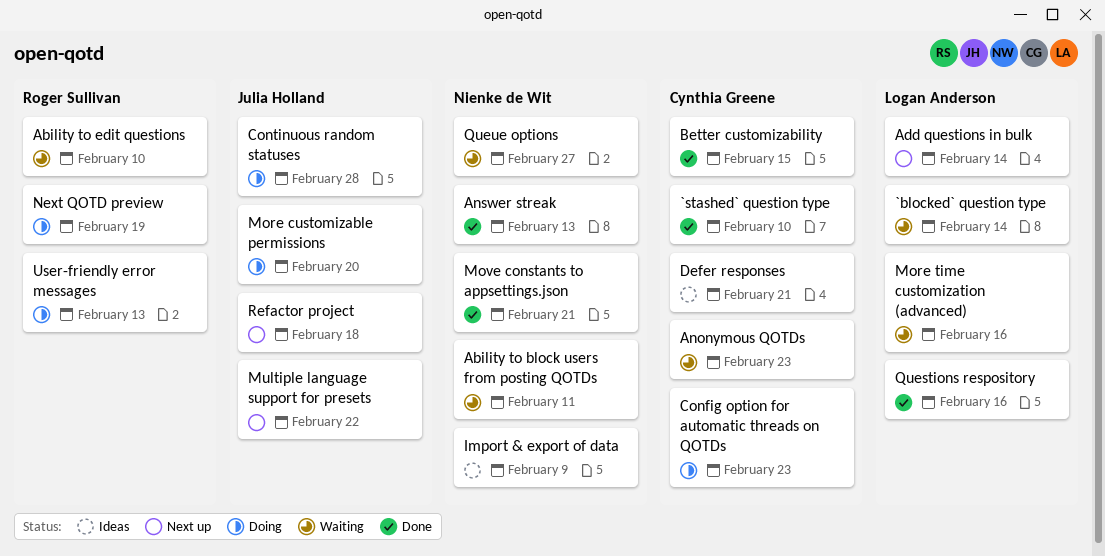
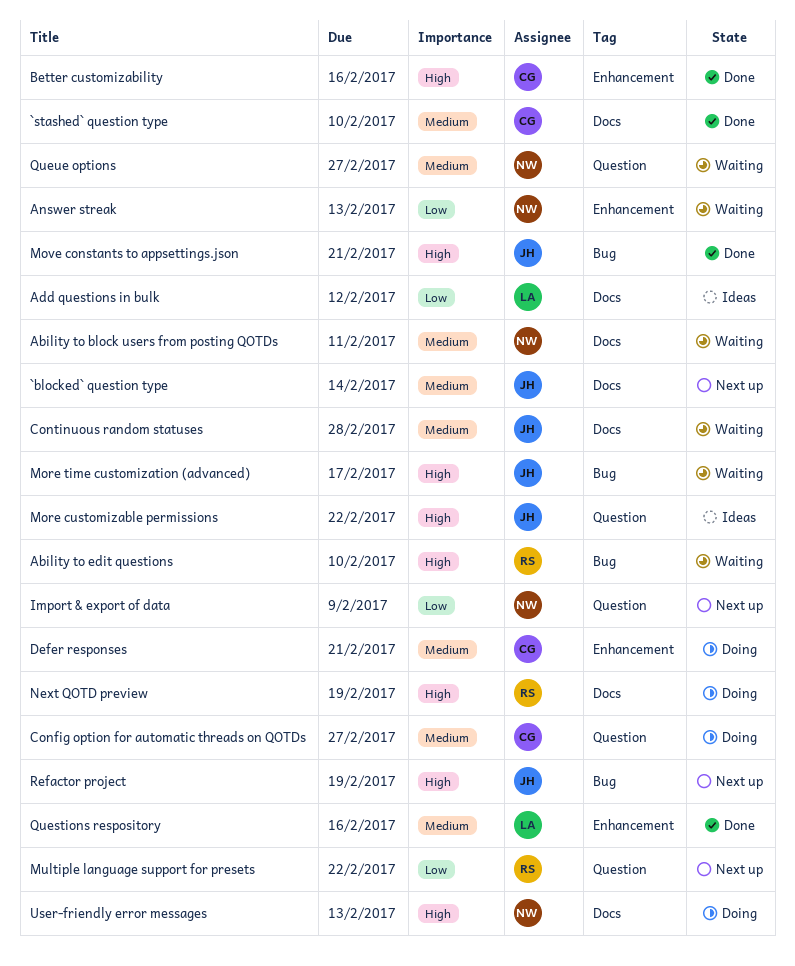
`blocked` question type, status: Waiting -> Next up
`blocked` question type, owner: Logan Anderson -> Julia Holland
Add questions in bulk, status: Next up -> Ideas
Add questions in bulk, due: Feb 14 -> Feb 12
Anonymous QOTDs: present -> none
Answer streak, status: Done -> Waiting
Better customizability, due: Feb 15 -> Feb 16
Config option for automatic threads on QOTDs, due: Feb 23 -> Feb 27
Continuous random statuses, status: Doing -> Waiting
Defer responses, status: Ideas -> Doing
Import & export of data, status: Ideas -> Next up
More customizable permissions, status: Doing -> Ideas
More customizable permissions, due: Feb 20 -> Feb 22
More time customization (advanced), owner: Logan Anderson -> Julia Holland
More time customization (advanced), due: Feb 16 -> Feb 17
Move constants to appsettings.json, owner: Nienke de Wit -> Julia Holland
Multiple language support for presets, owner: Julia Holland -> Roger Sullivan
Refactor project, due: Feb 18 -> Feb 19
User-friendly error messages, owner: Roger Sullivan -> Nienke de Wit

